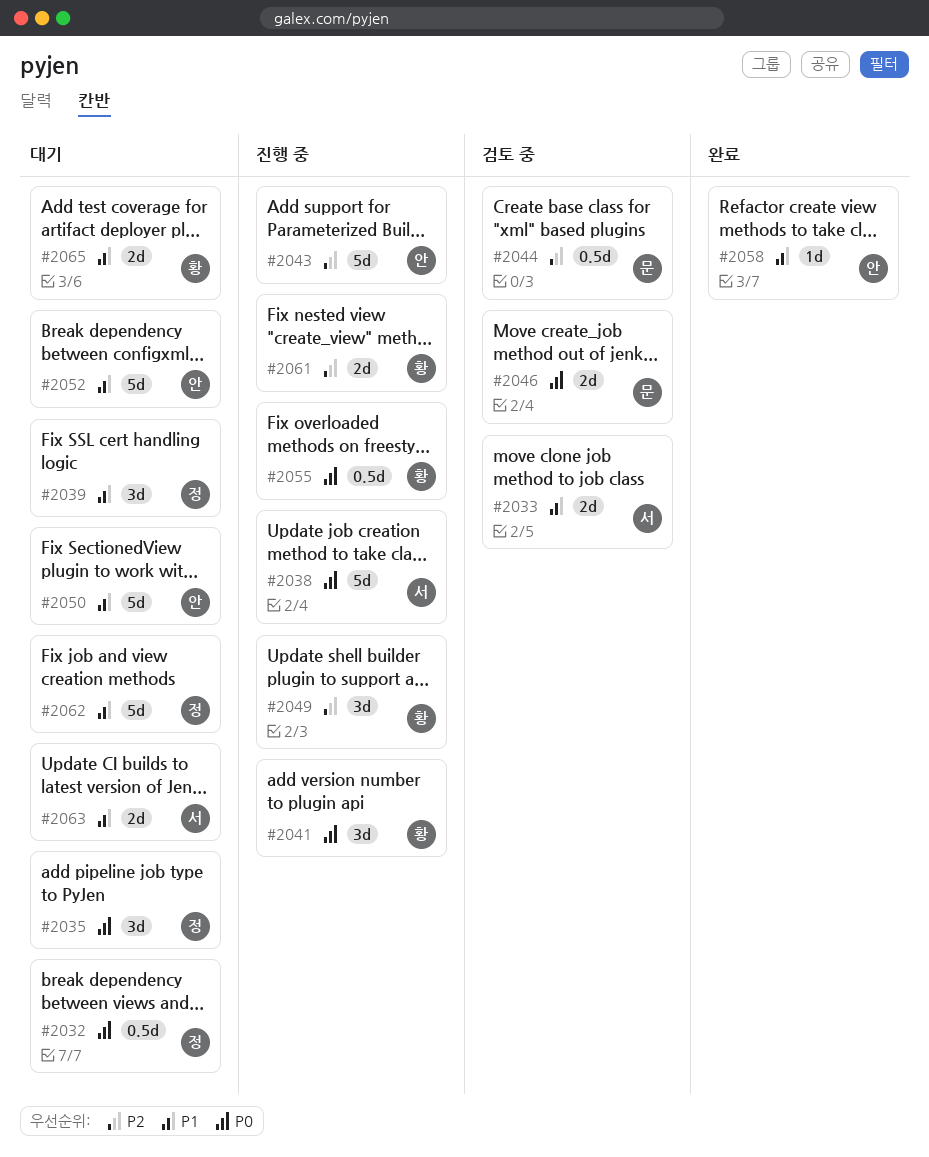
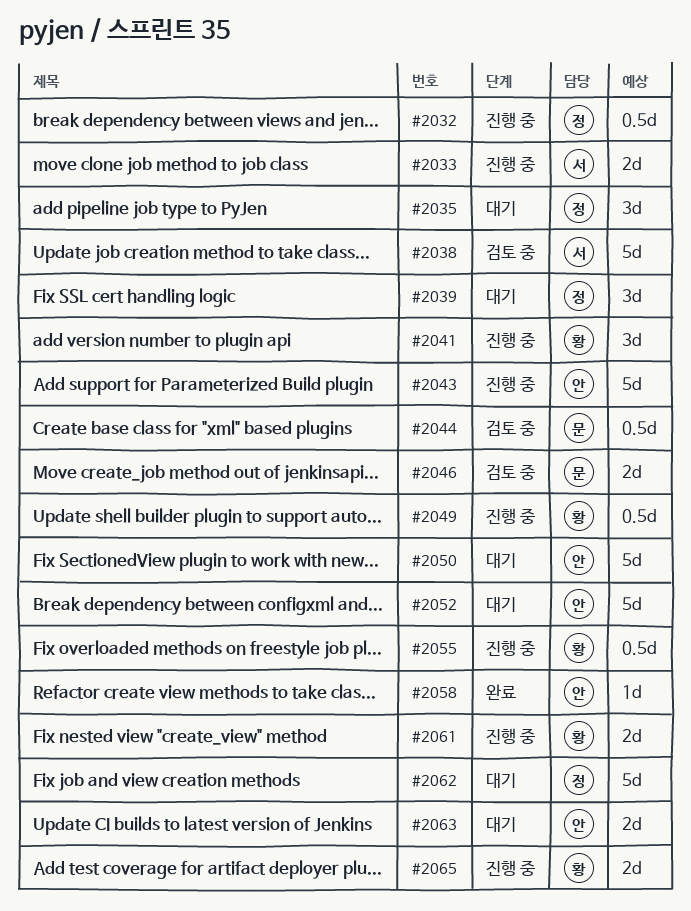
#2032, status: 대기 -> 진행 중
#2033, status: 검토 중 -> 진행 중
#2038, status: 진행 중 -> 검토 중
#2049, estimate: 3d -> 0.5d
#2063, owner: 서 -> 안
#2065, status: 대기 -> 진행 중

